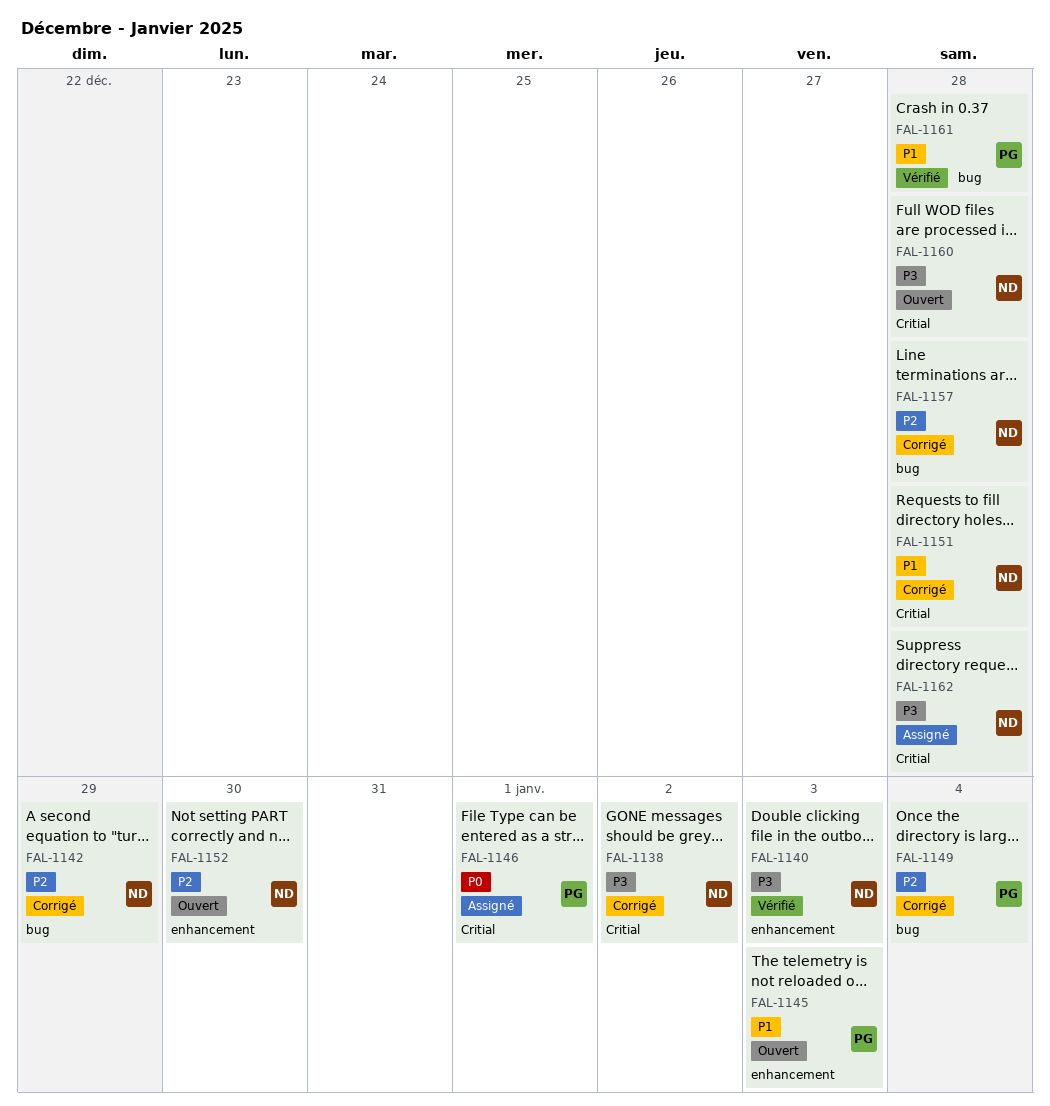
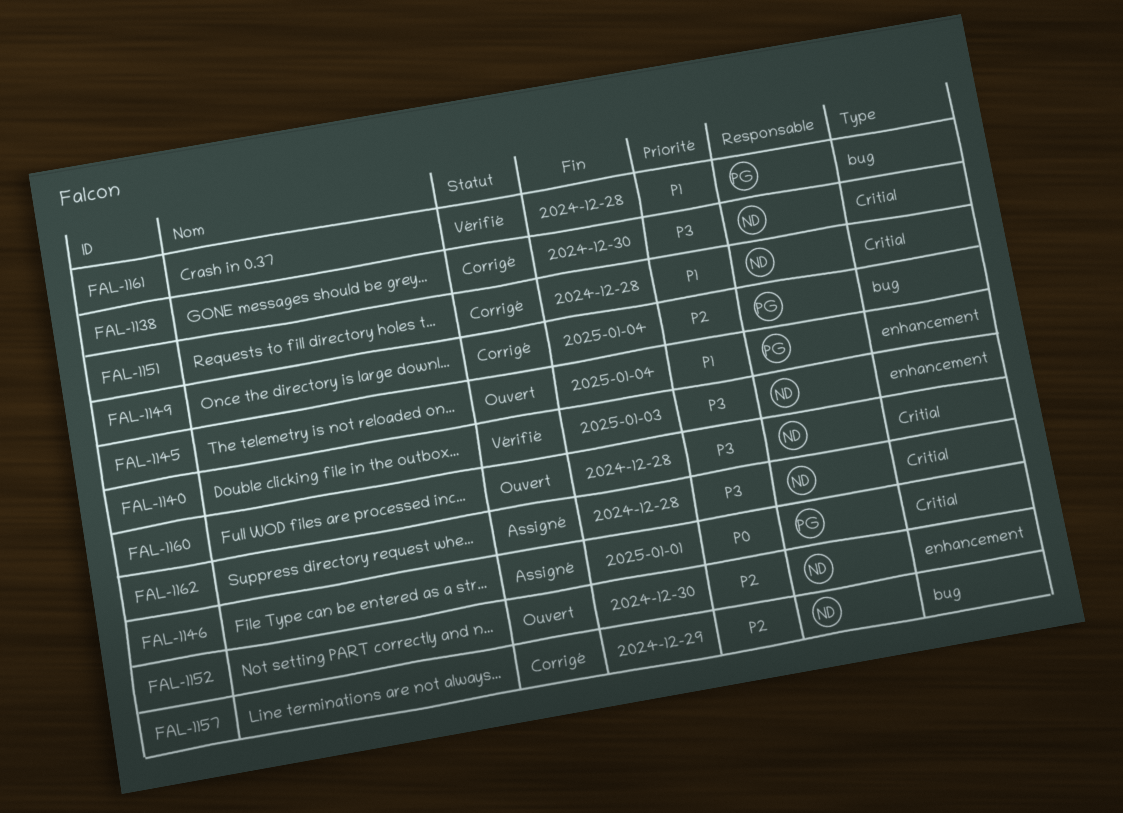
FAL-1138, due: Jan 2 -> Dec 30
FAL-1142: present -> none
FAL-1145, due: Jan 3 -> Jan 4
FAL-1157, due: Dec 28 -> Dec 29

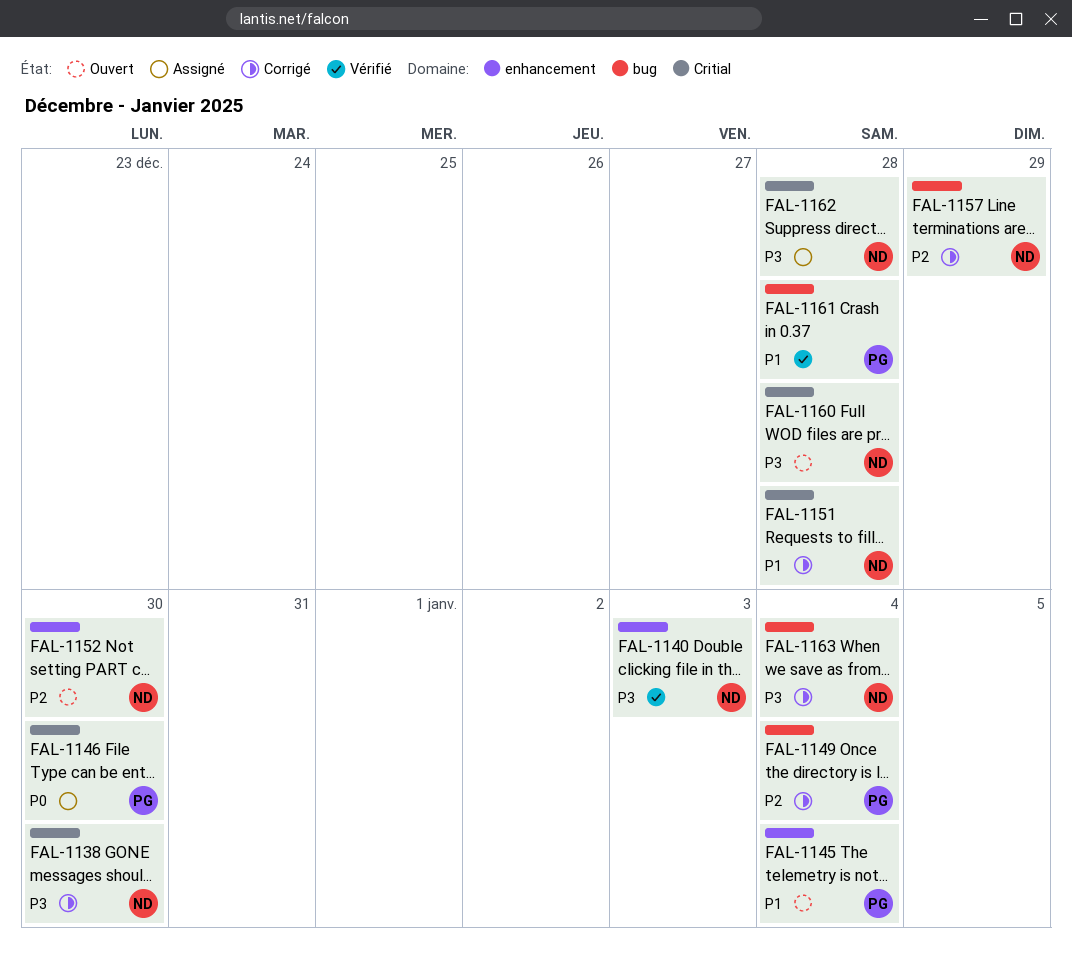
FAL-1146, due: Jan 1 -> Dec 30
FAL-1163: none -> present

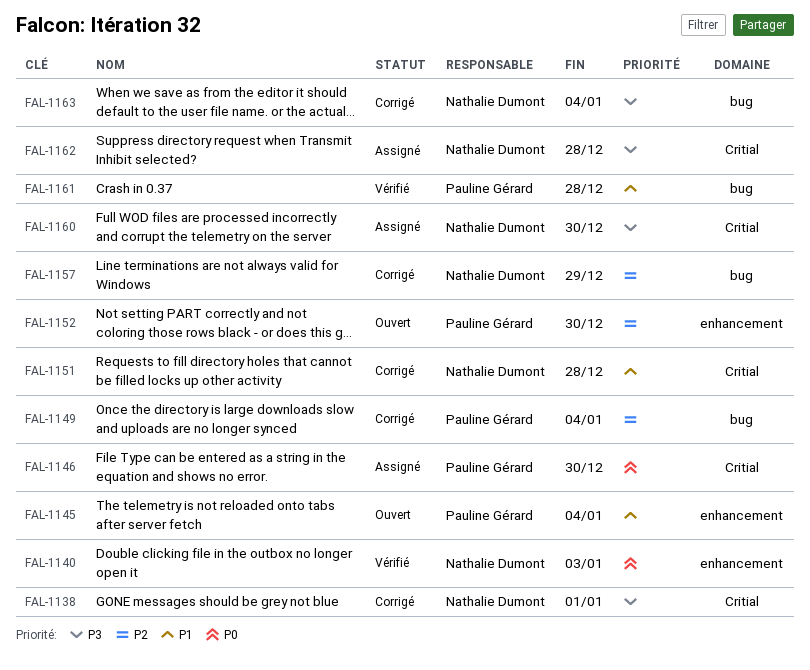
FAL-1138, due: Dec 30 -> Jan 1
FAL-1140, priority: P3 -> P0
FAL-1152, owner: Nathalie Dumont -> Pauline Gérard
FAL-1160, status: Ouvert -> Assigné
FAL-1160, due: Dec 28 -> Dec 30

